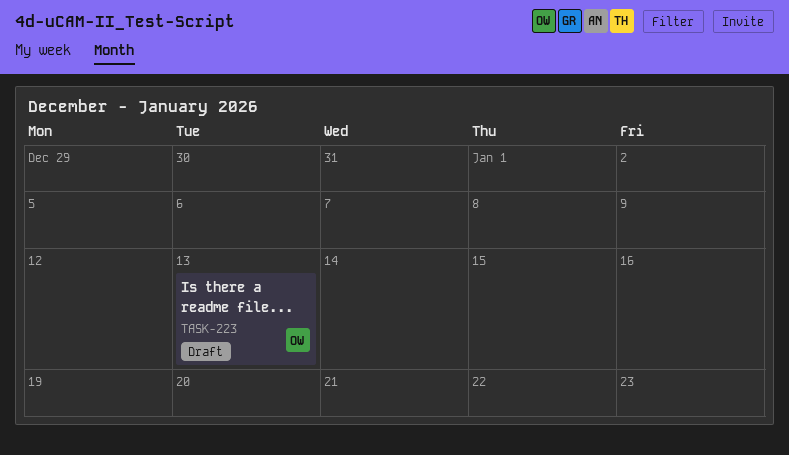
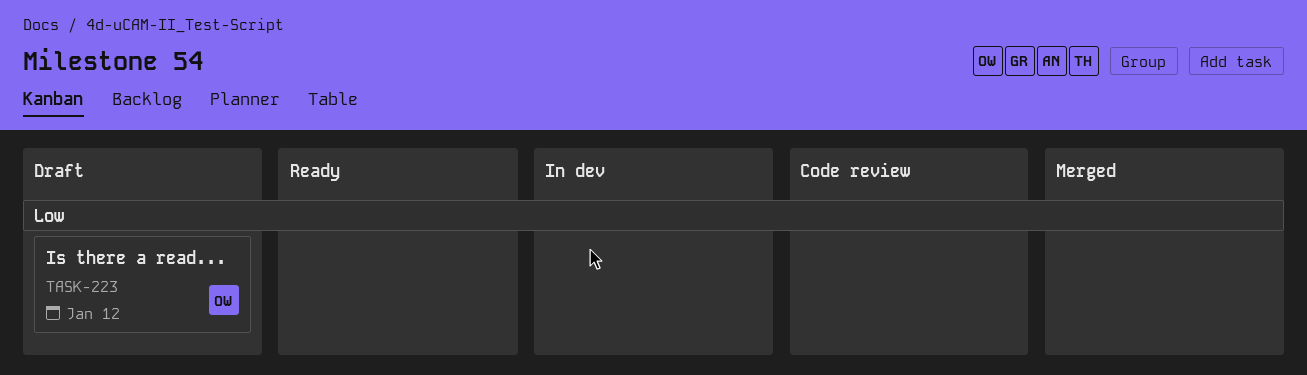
TASK-223, due: Jan 13 -> Jan 12

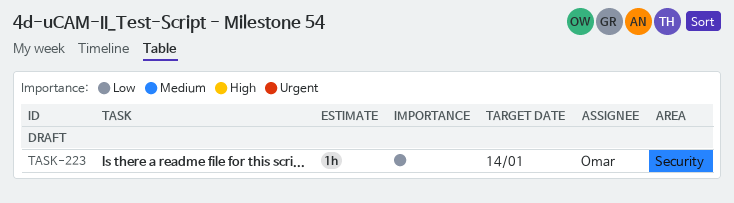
TASK-223, due: Jan 12 -> Jan 14

